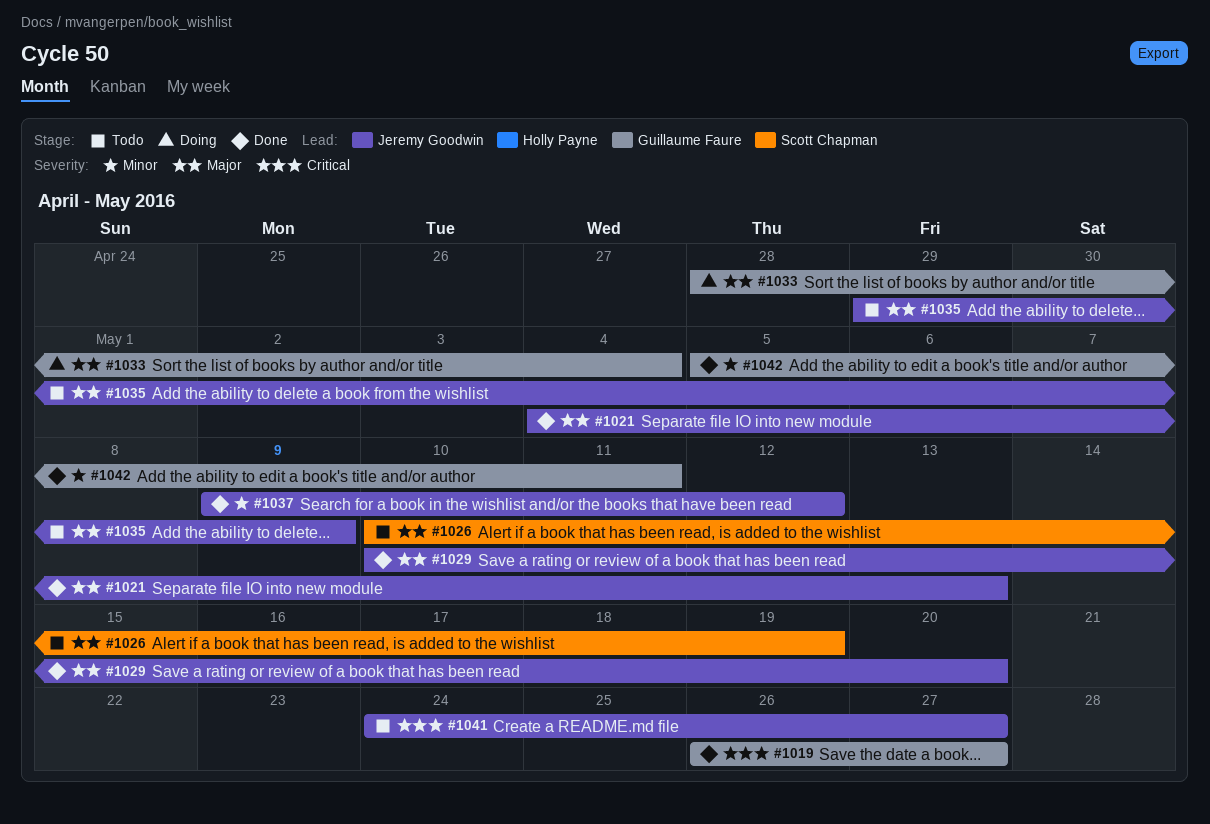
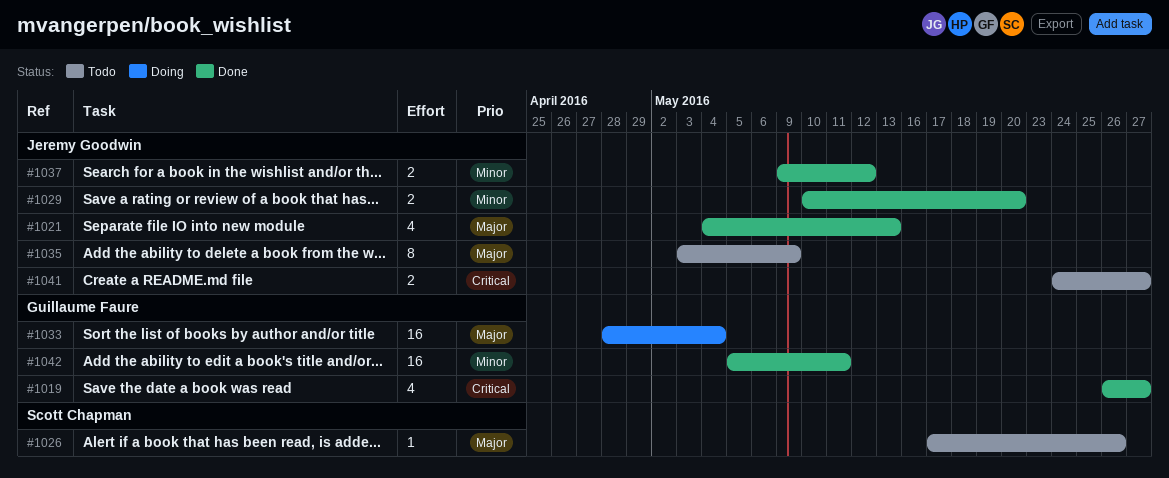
#1026, start: May 10 -> May 17
#1026, due: May 19 -> May 26
#1029, priority: Major -> Minor
#1035, start: Apr 29 -> May 3

